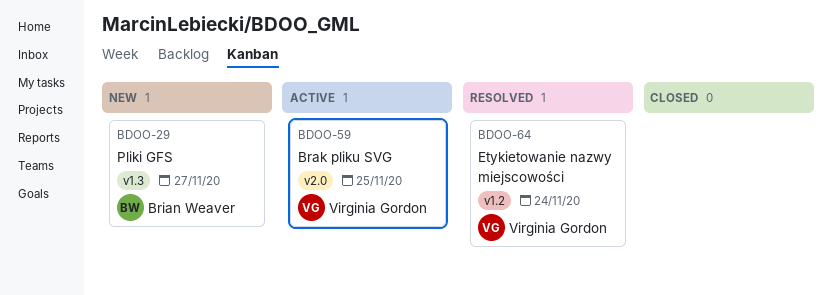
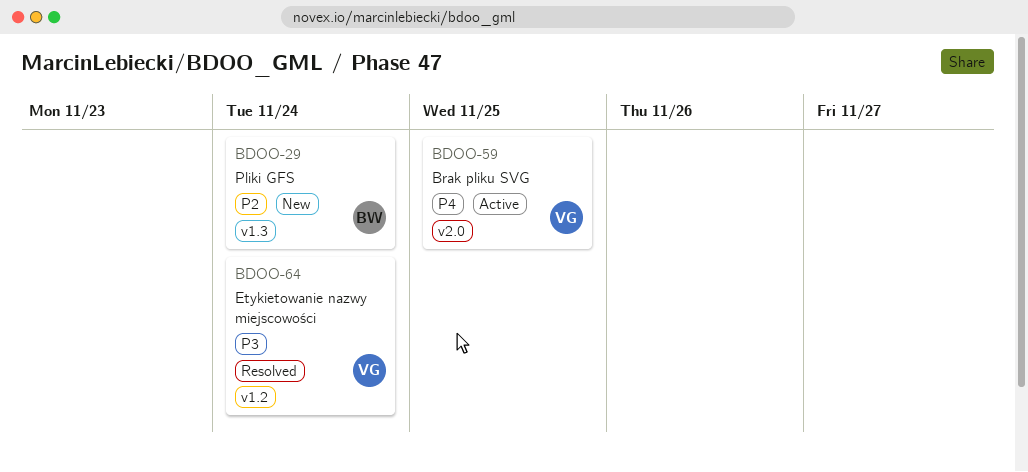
BDOO-29, due: Nov 27 -> Nov 24

